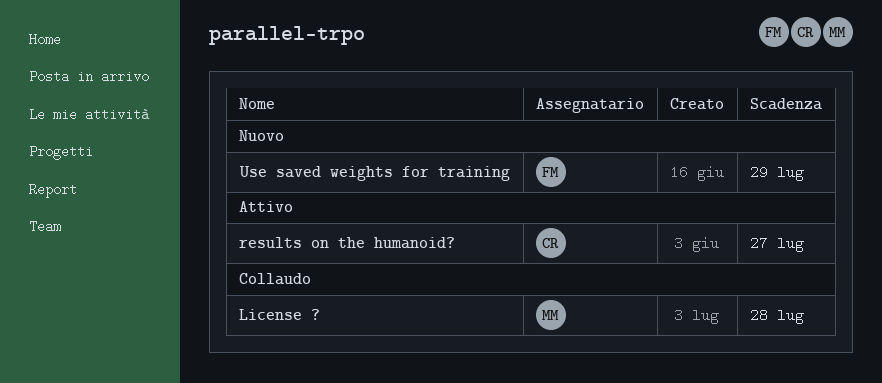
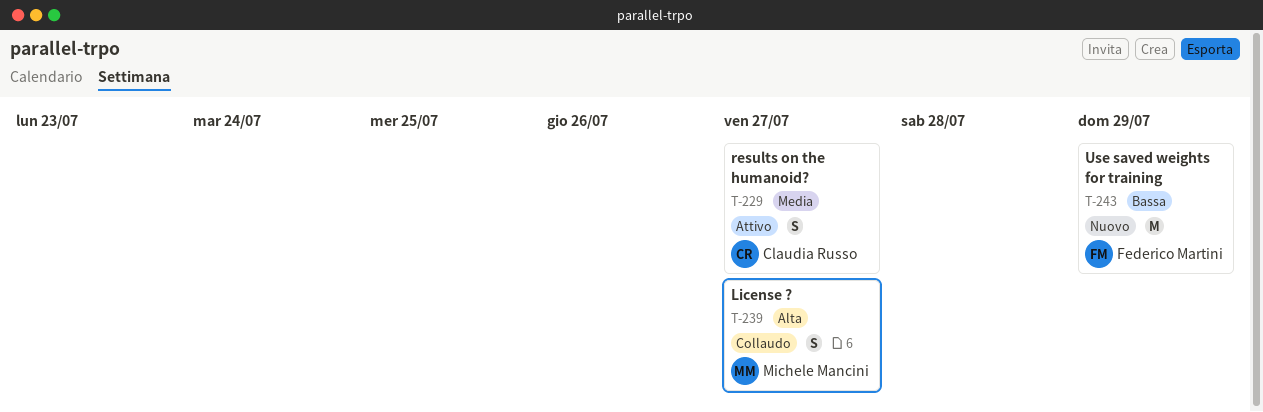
License ?, due: Jul 28 -> Jul 27

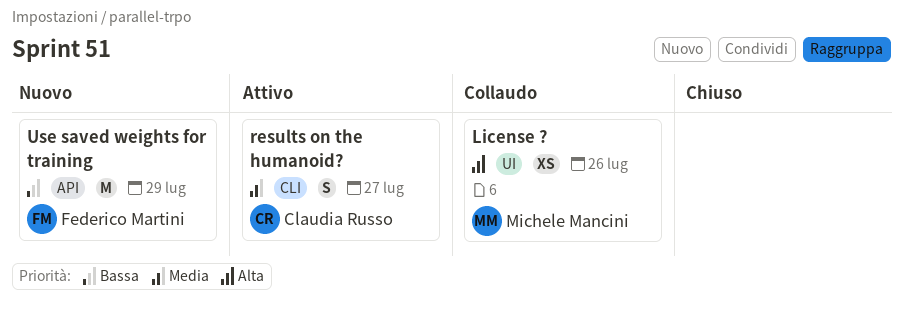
License ?, estimate: S -> XS
License ?, due: Jul 27 -> Jul 26

